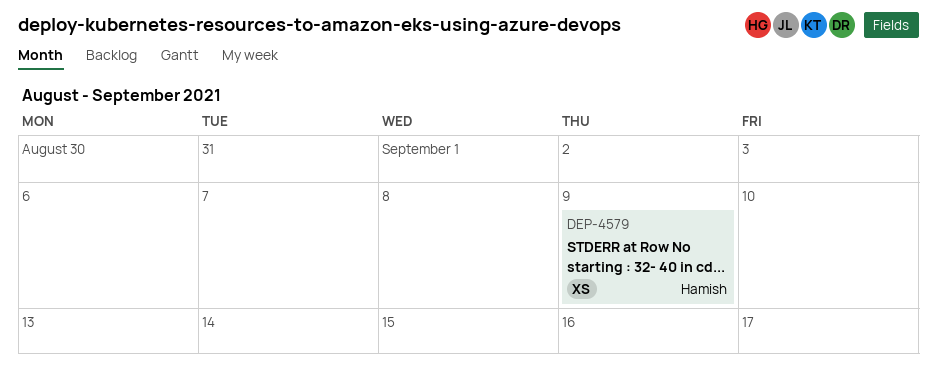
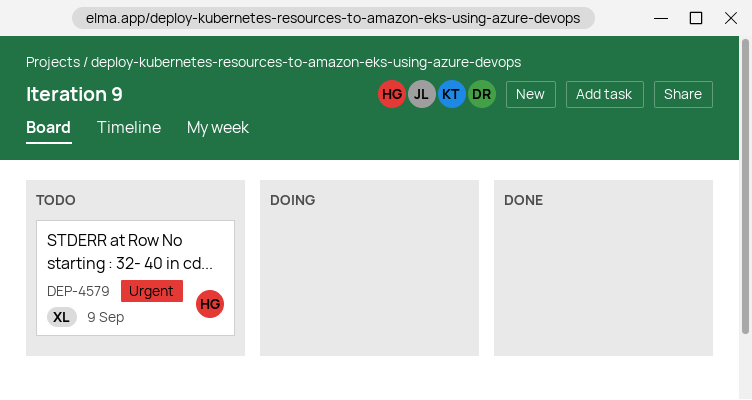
DEP-4579, estimate: XS -> XL

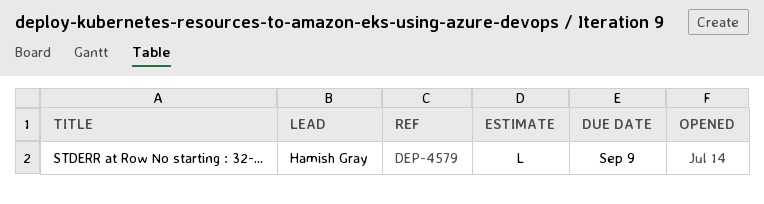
DEP-4579, estimate: XL -> L

